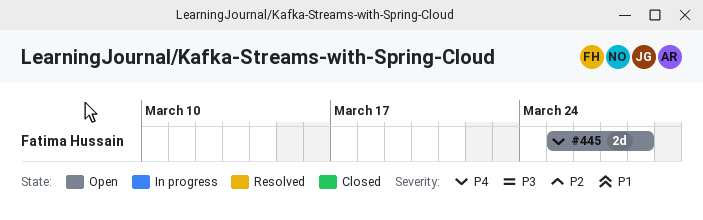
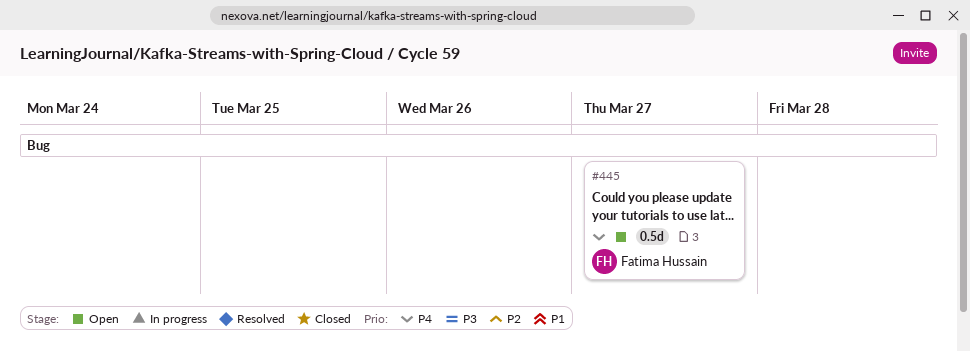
#445, estimate: 2d -> 0.5d
#445, due: Mar 28 -> Mar 27

